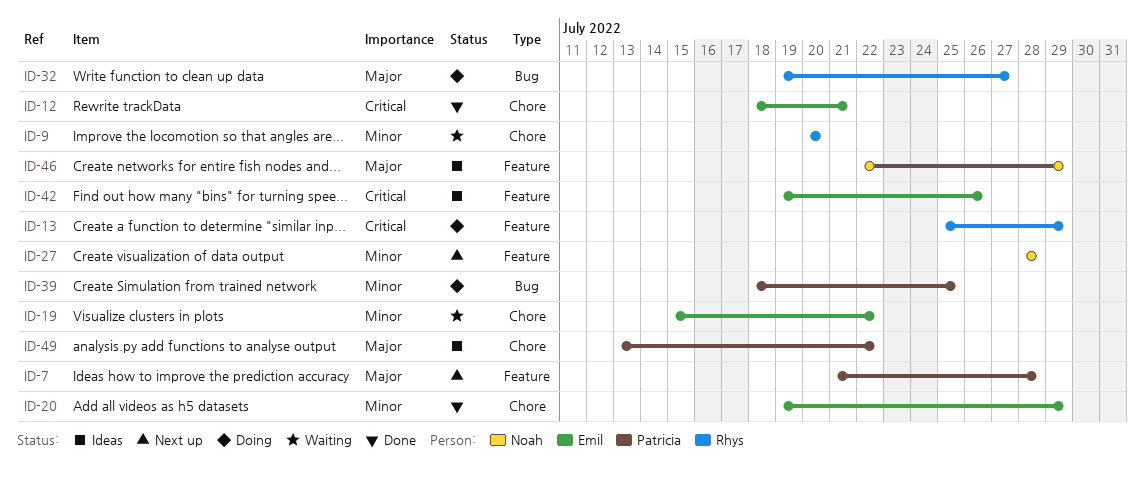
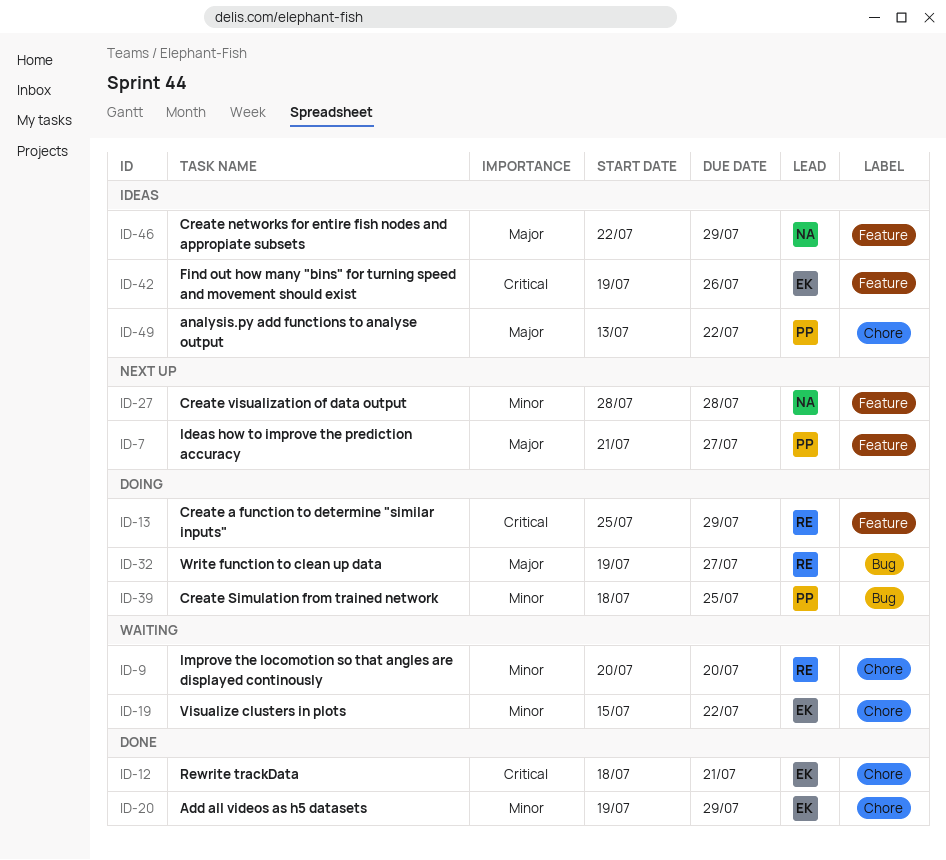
ID-7, due: Jul 28 -> Jul 27

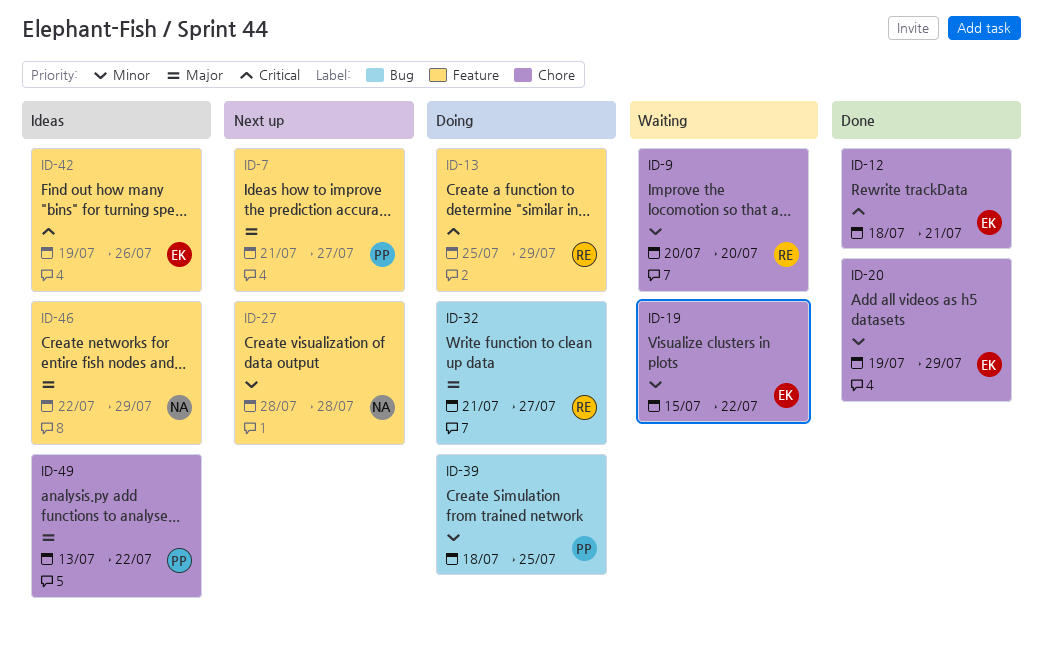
ID-32, start: Jul 19 -> Jul 21

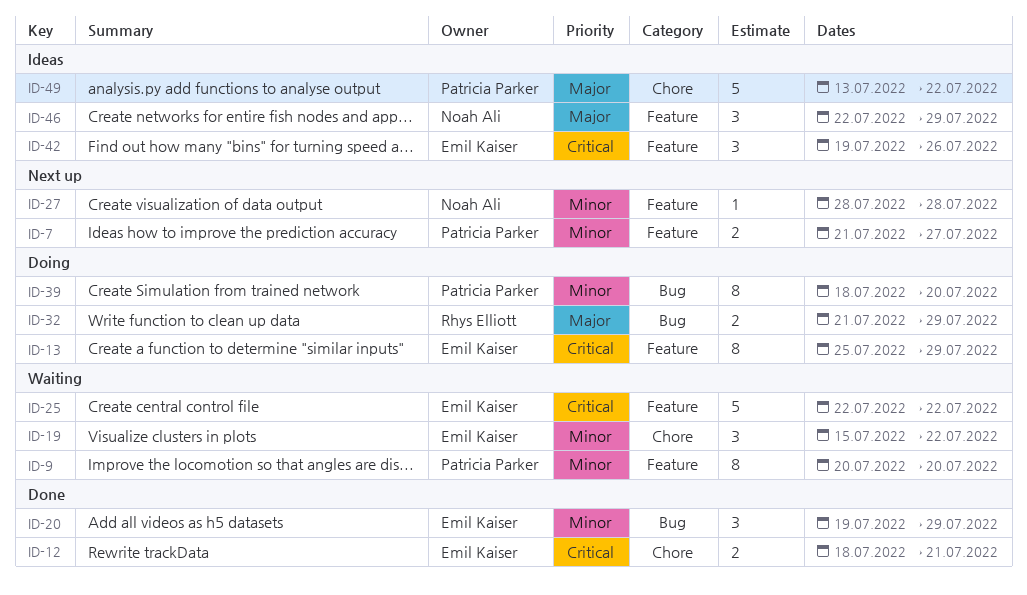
ID-7, priority: Major -> Minor
ID-9, owner: Rhys Elliott -> Patricia Parker
ID-9, label: Chore -> Feature
ID-13, owner: Rhys Elliott -> Emil Kaiser
ID-20, label: Chore -> Bug
ID-25: none -> present
ID-32, due: Jul 27 -> Jul 29
ID-39, due: Jul 25 -> Jul 20

